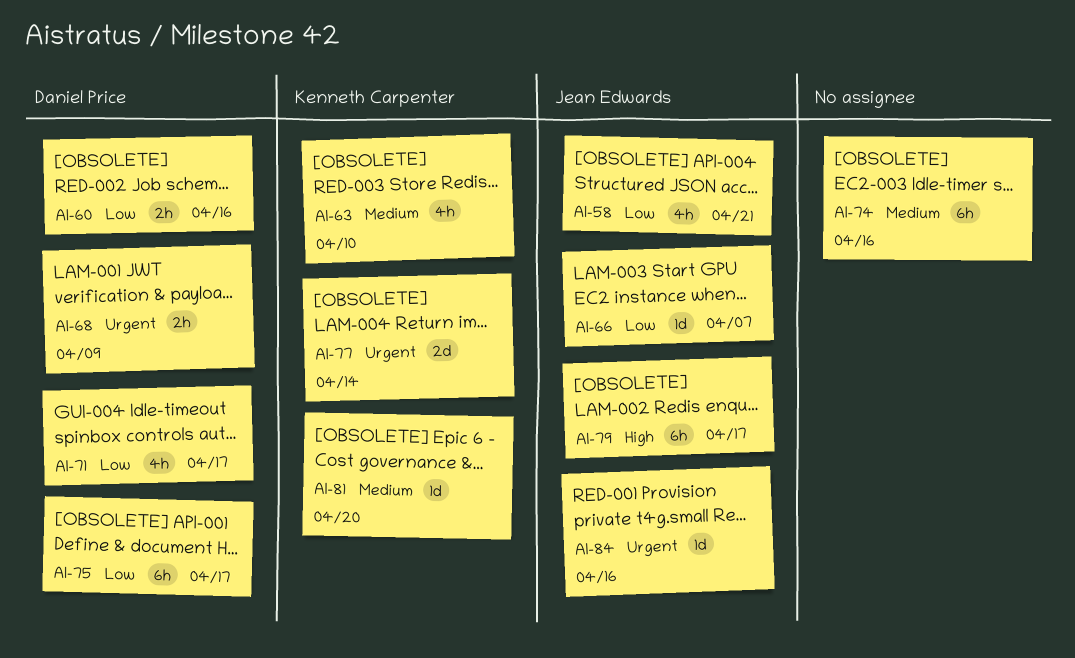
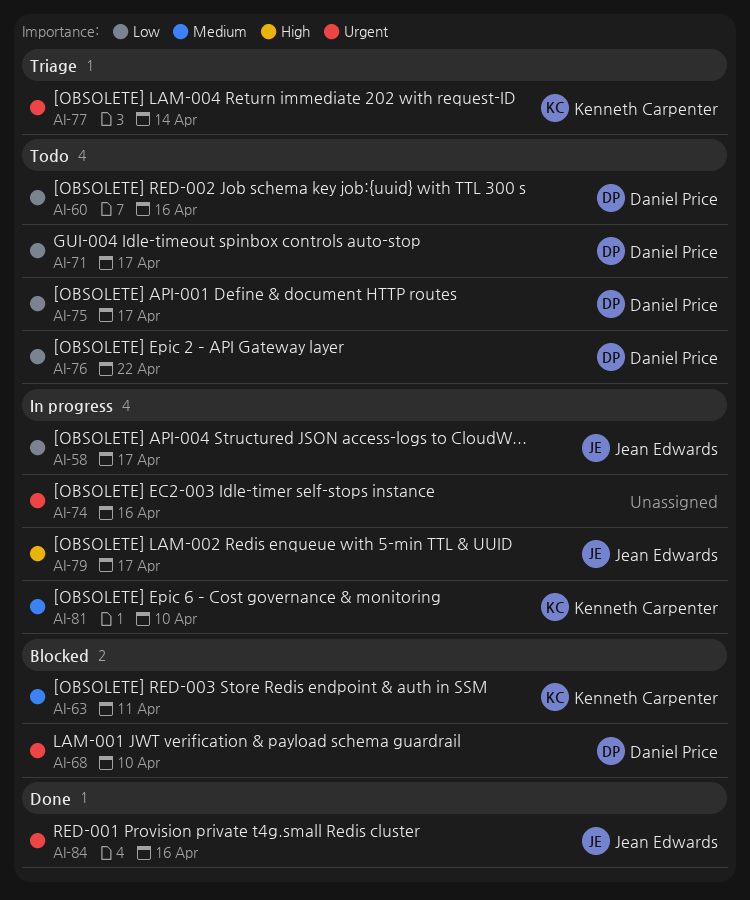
AI-58, due: Apr 21 -> Apr 17
AI-63, due: Apr 10 -> Apr 11
AI-66: present -> none
AI-68, due: Apr 9 -> Apr 10
AI-74, priority: Medium -> Urgent
AI-76: none -> present
AI-81, due: Apr 20 -> Apr 10

